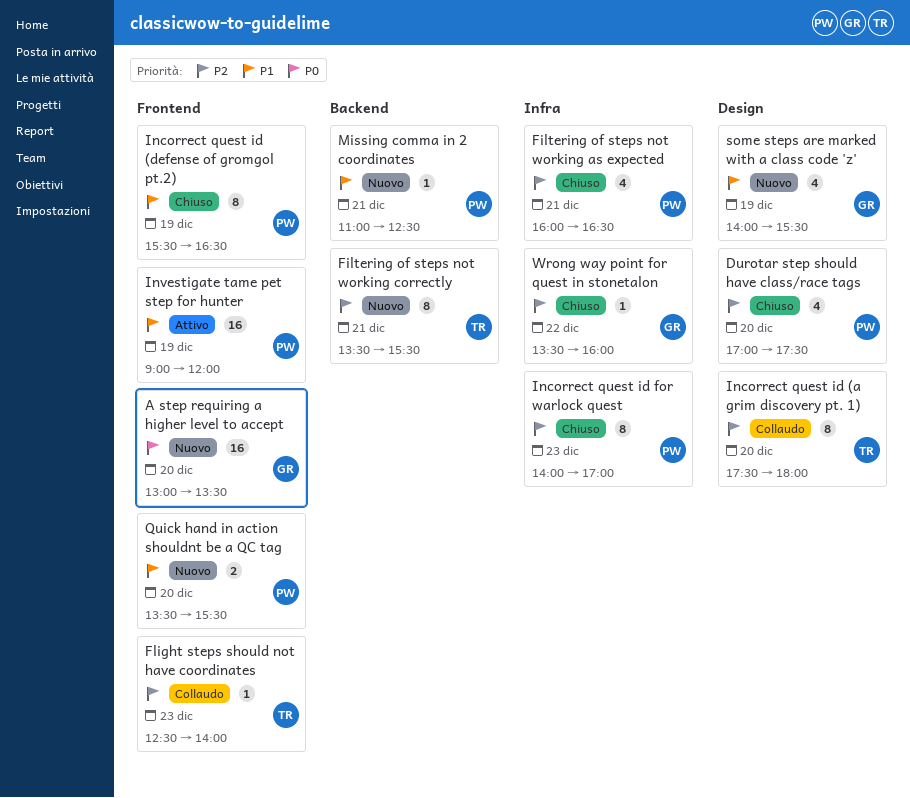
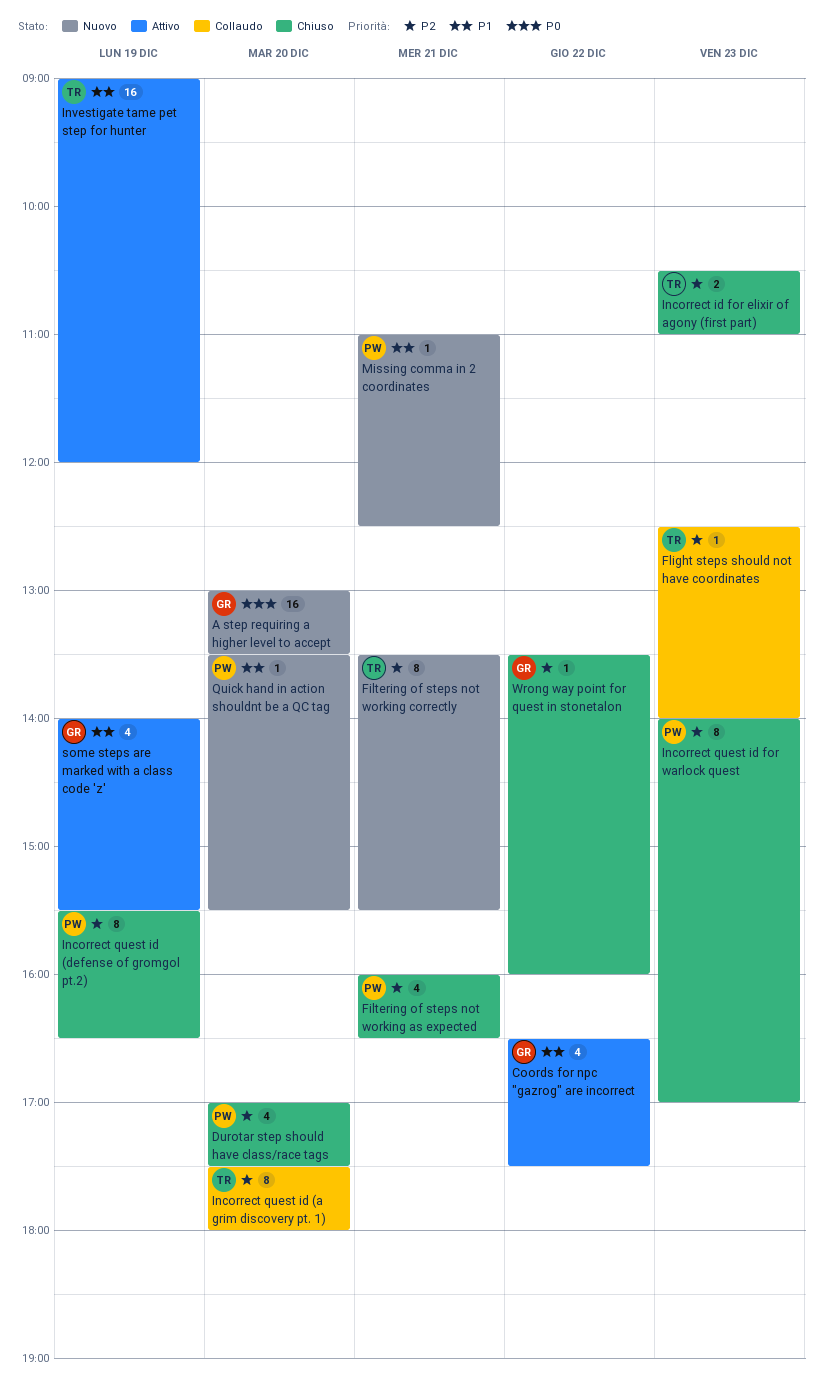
Coords for npc "gazrog" are incorrect: none -> present
Incorrect id for elixir of agony (first part): none -> present
Incorrect quest id (defense of gromgol pt.2), priority: P1 -> P2
Investigate tame pet step for hunter, owner: PW -> TR
Quick hand in action shouldnt be a QC tag, estimate: 2 -> 1
some steps are marked with a class code 'z', status: Nuovo -> Attivo

